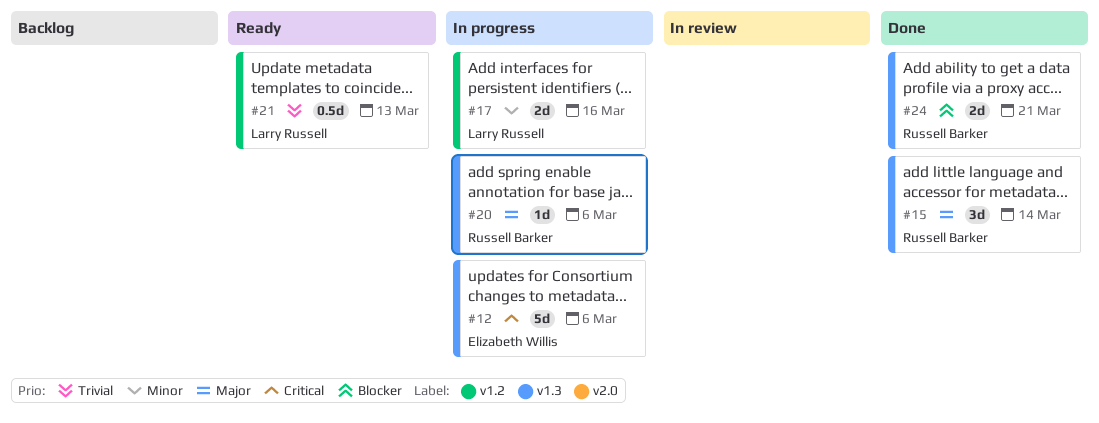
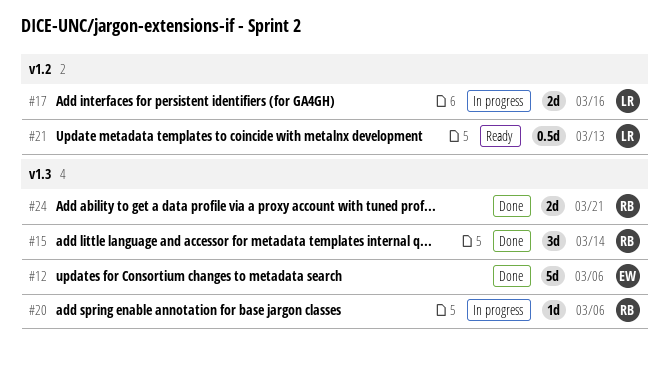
#12, status: In progress -> Done

